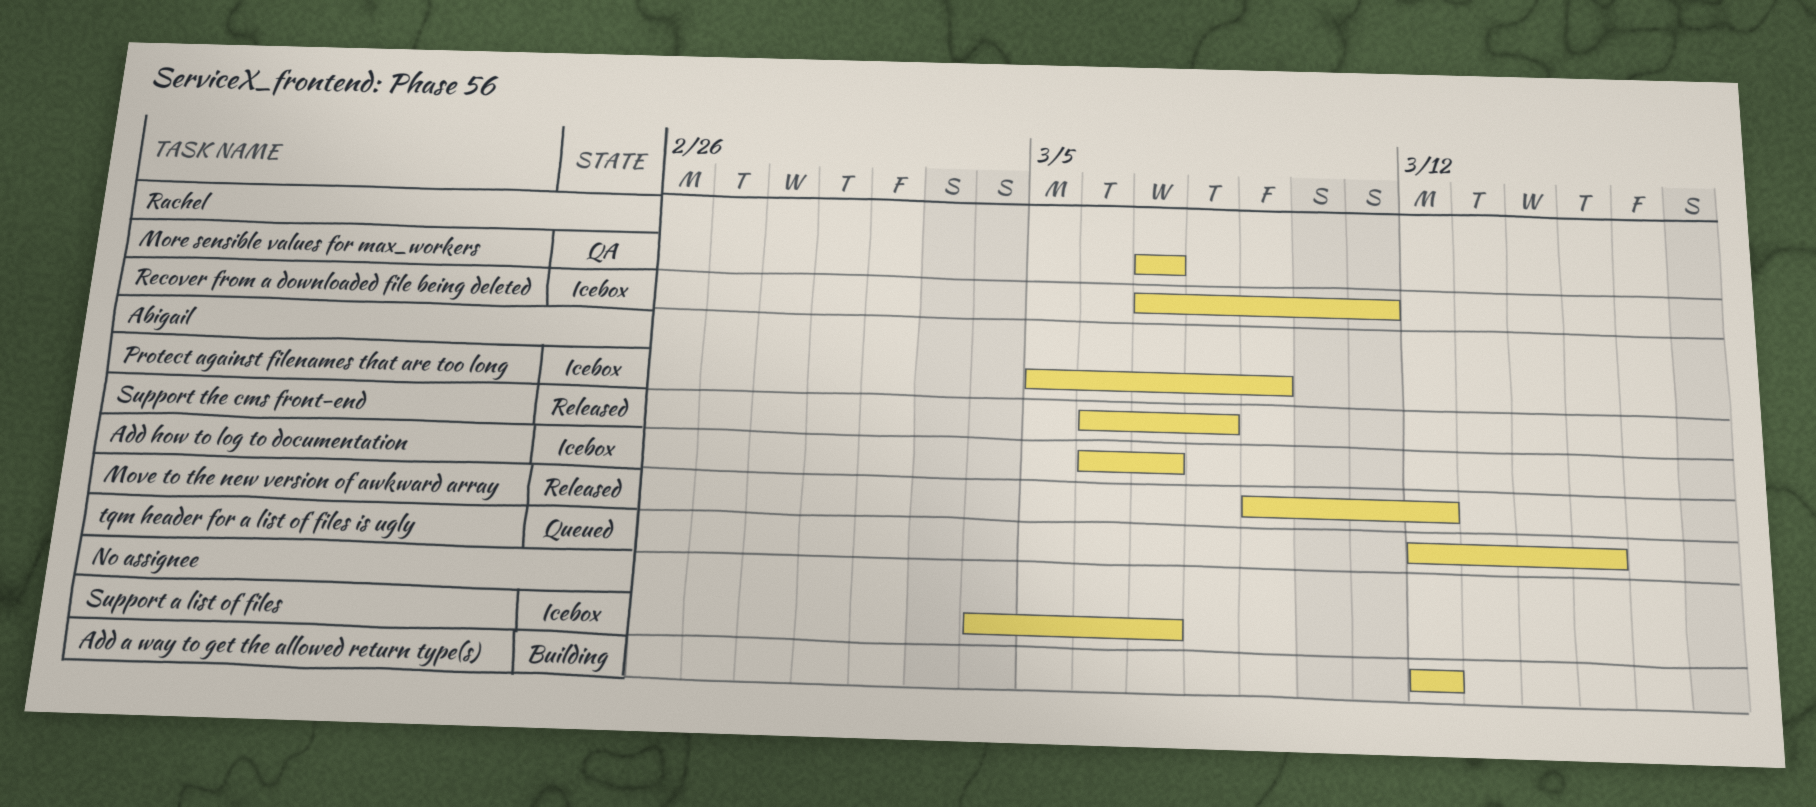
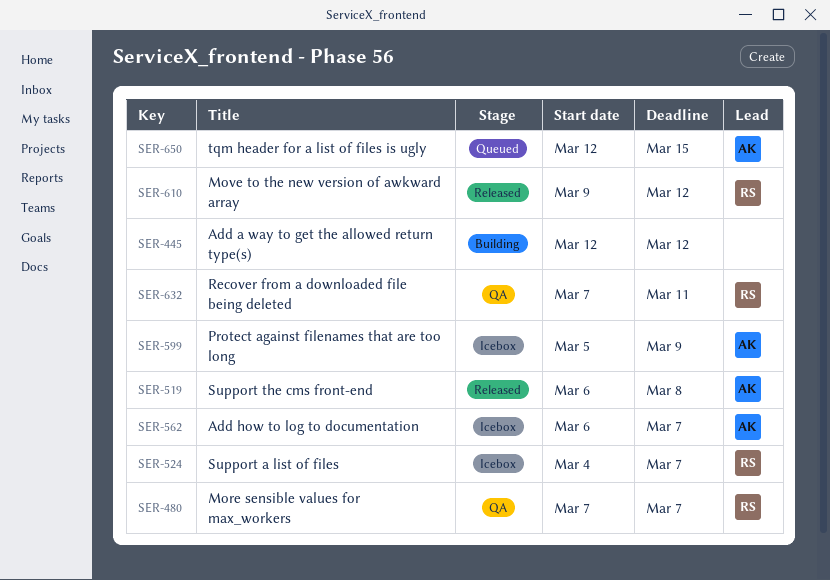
Move to the new version of awkward array, owner: Abigail -> Rachel
Recover from a downloaded file being deleted, status: Icebox -> QA
Support a list of files, owner: none -> Rachel

